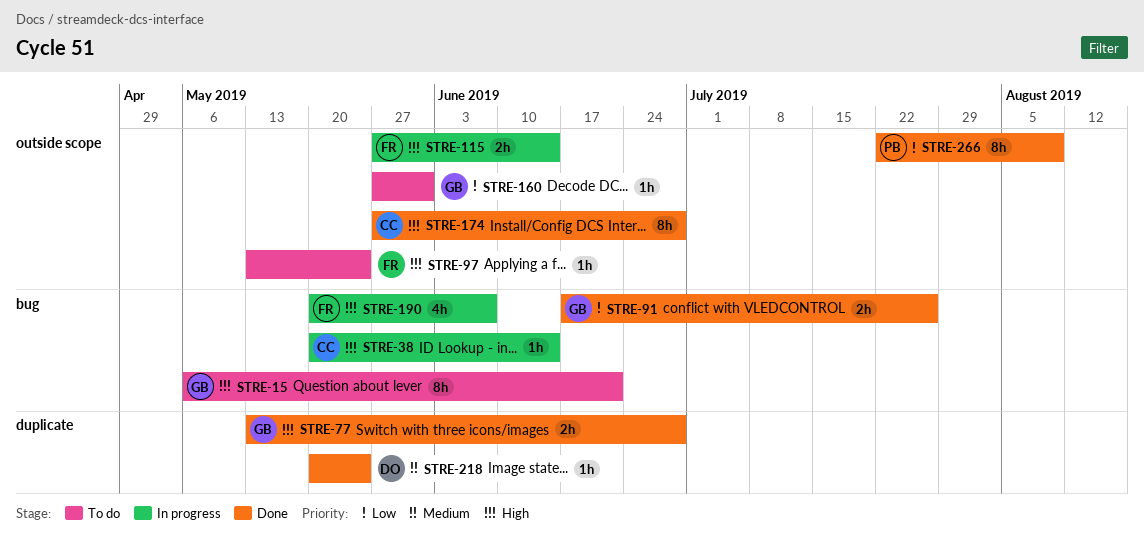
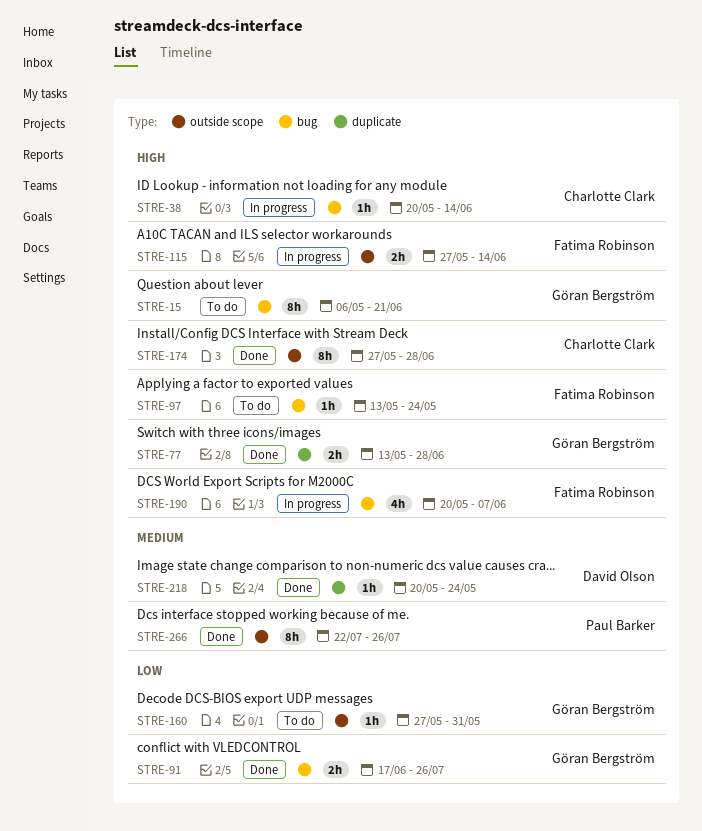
STRE-97, label: outside scope -> bug
STRE-266, priority: Low -> Medium
STRE-266, due: Aug 9 -> Jul 26

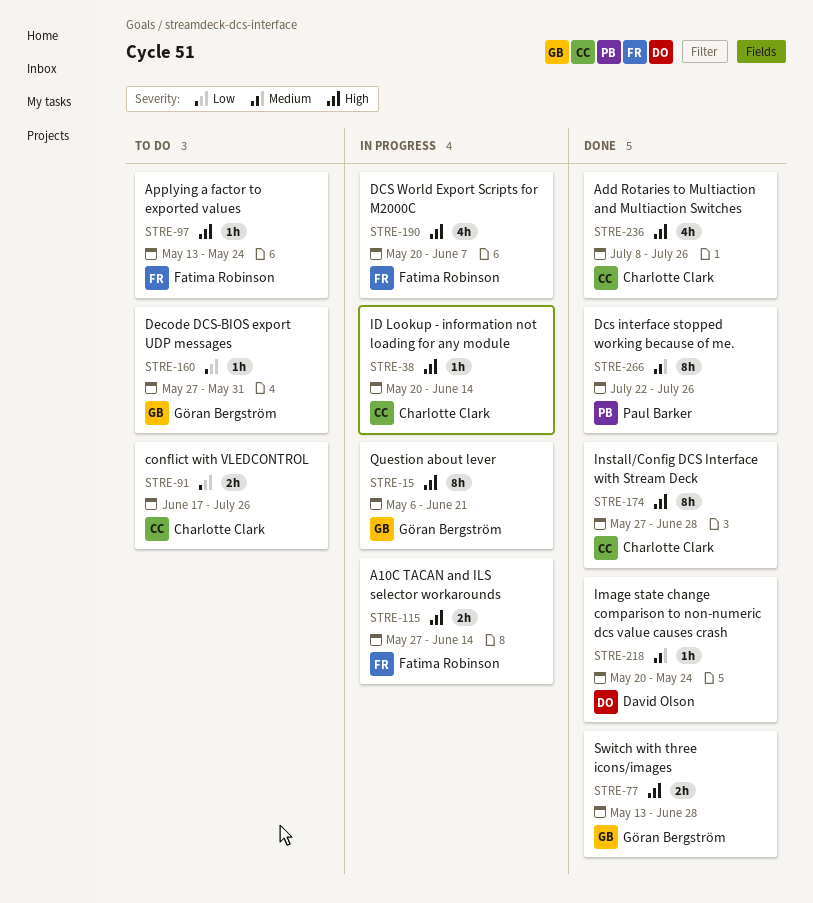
STRE-15, status: To do -> In progress
STRE-91, status: Done -> To do
STRE-91, owner: Göran Bergström -> Charlotte Clark
STRE-236: none -> present

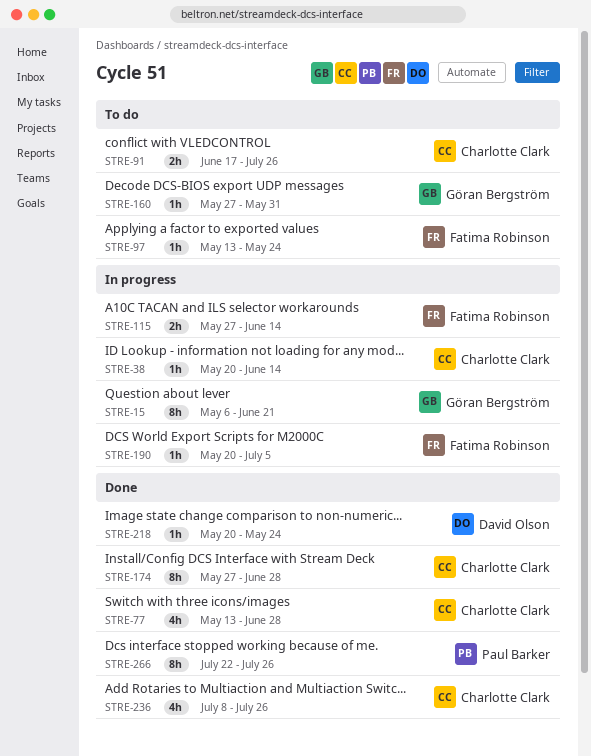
STRE-77, owner: Göran Bergström -> Charlotte Clark
STRE-77, estimate: 2h -> 4h
STRE-190, estimate: 4h -> 1h
STRE-190, due: Jun 7 -> Jul 5

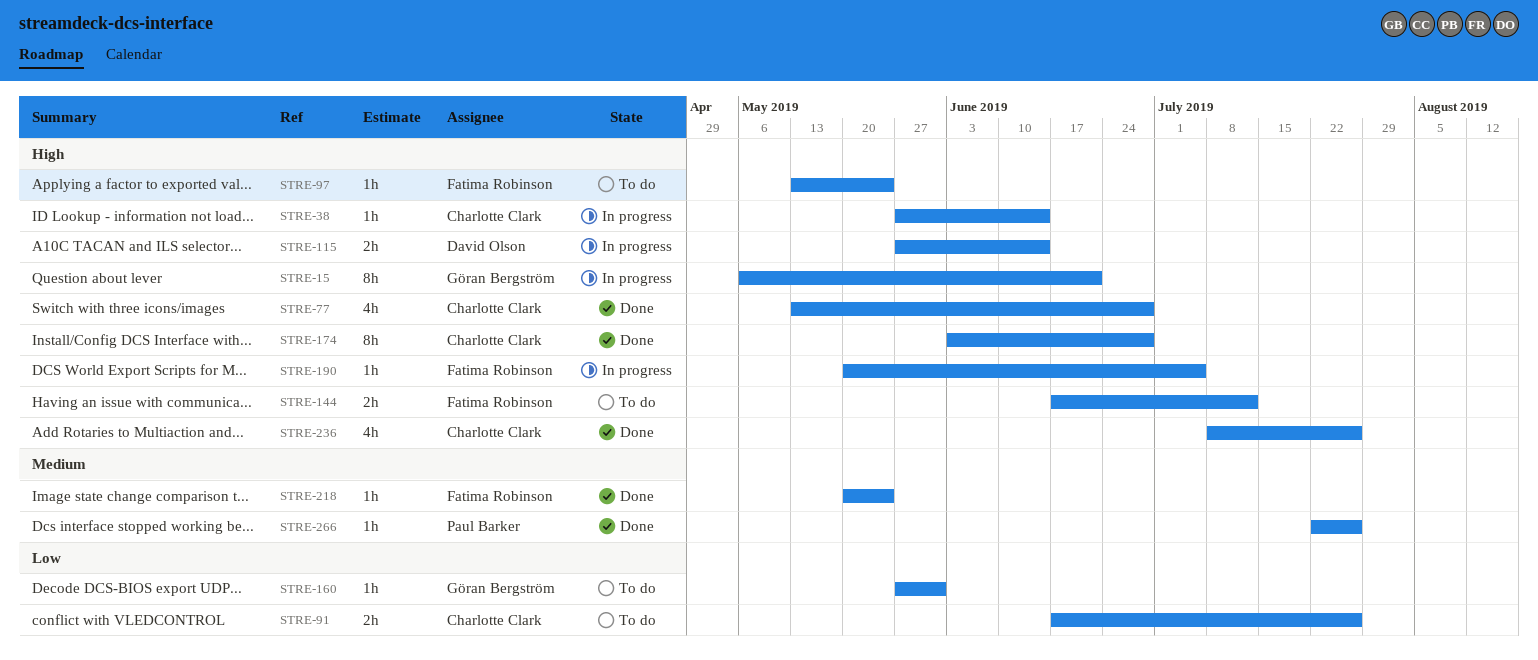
STRE-38, start: May 20 -> May 27
STRE-115, owner: Fatima Robinson -> David Olson
STRE-144: none -> present
STRE-174, start: May 27 -> Jun 3
STRE-218, owner: David Olson -> Fatima Robinson
STRE-266, estimate: 8h -> 1h

